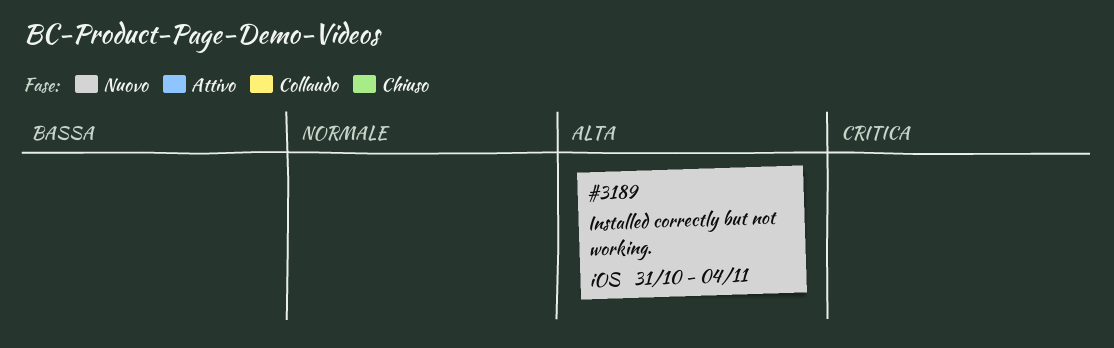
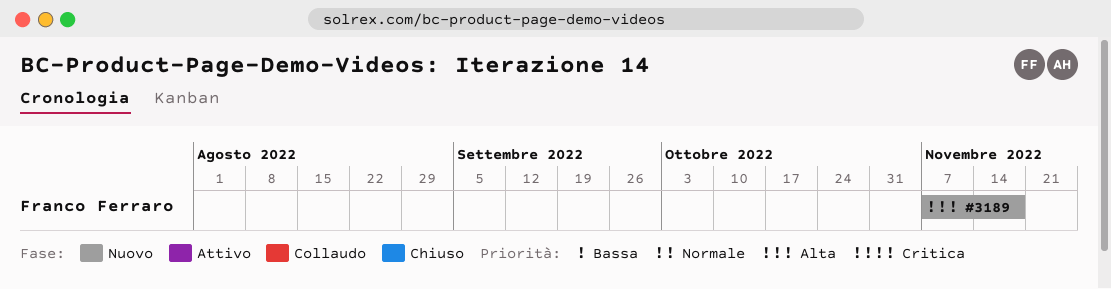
#3189, start: Oct 31 -> Nov 7
#3189, due: Nov 4 -> Nov 18

